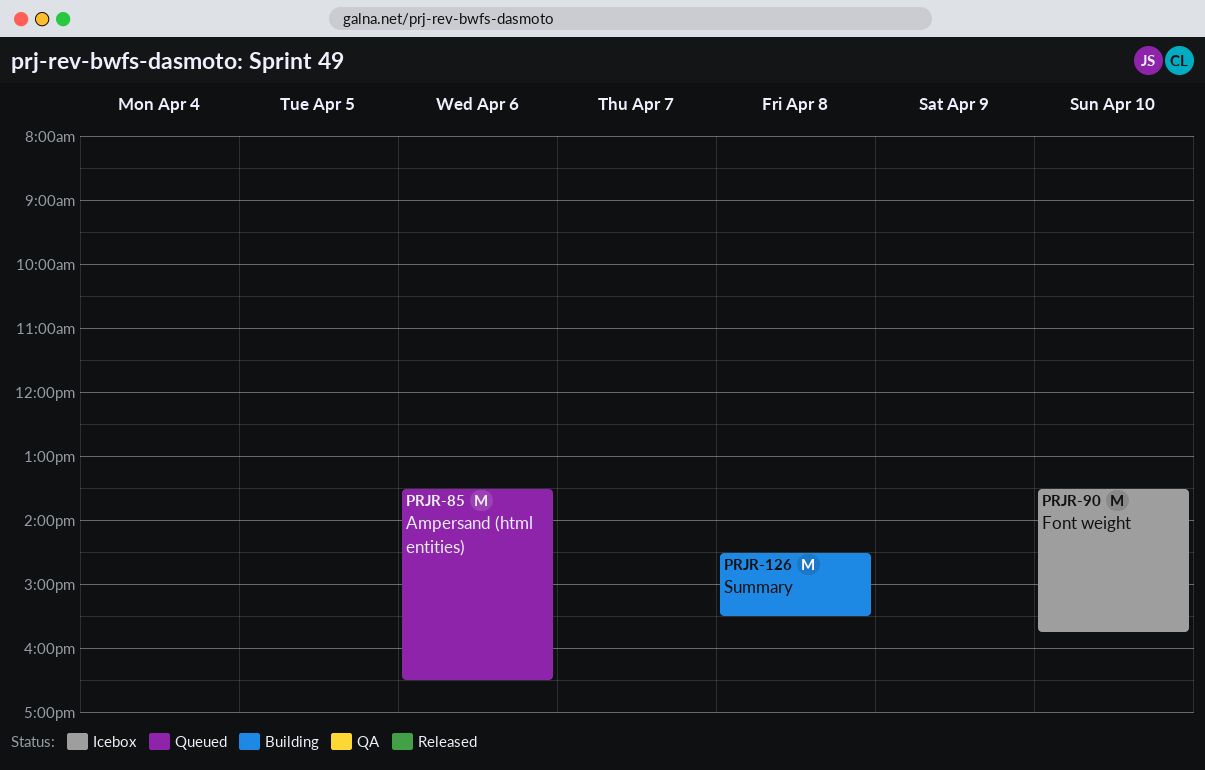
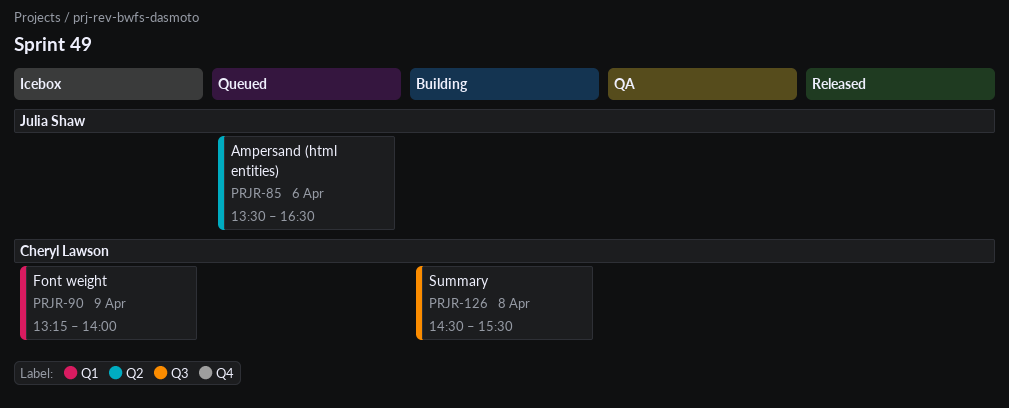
PRJR-90, day: Apr 10 -> Apr 9
PRJR-90, begins: 13:30 -> 13:15
PRJR-90, ends: 15:45 -> 14:00

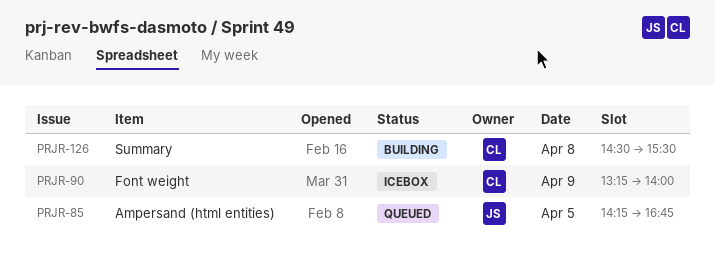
PRJR-85, day: Apr 6 -> Apr 5
PRJR-85, begins: 13:30 -> 14:15
PRJR-85, ends: 16:30 -> 16:45

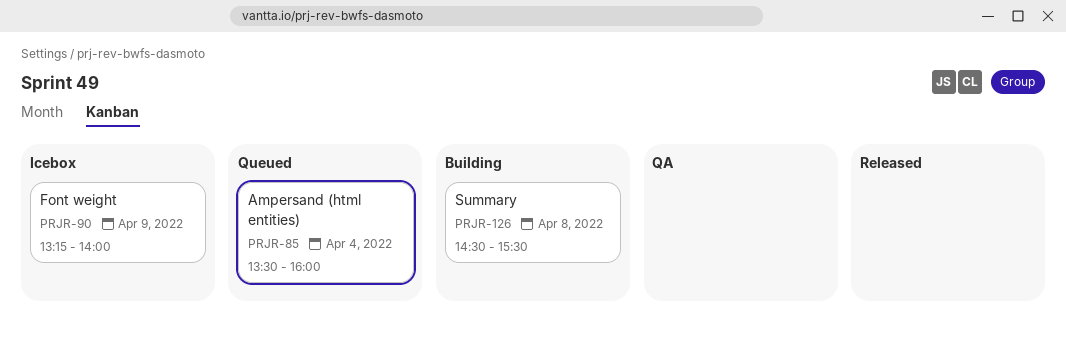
PRJR-85, day: Apr 5 -> Apr 4
PRJR-85, begins: 14:15 -> 13:30
PRJR-85, ends: 16:45 -> 16:00

